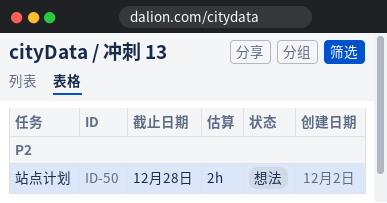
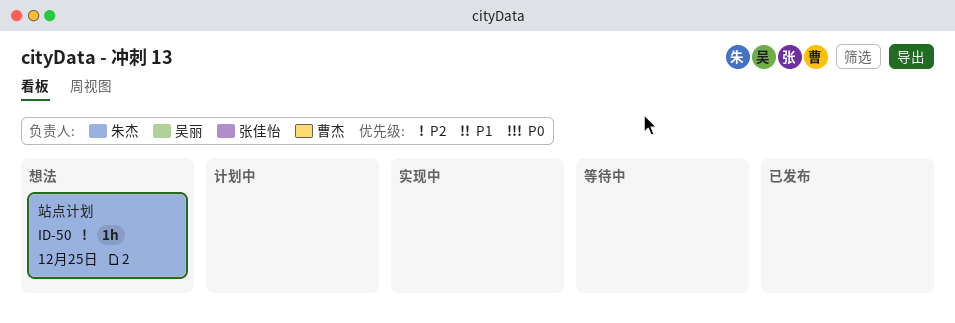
ID-50, estimate: 2h -> 1h
ID-50, due: Dec 28 -> Dec 25

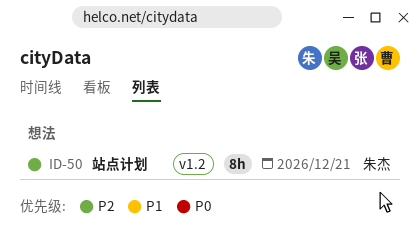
ID-50, estimate: 1h -> 8h
ID-50, due: Dec 25 -> Dec 21

